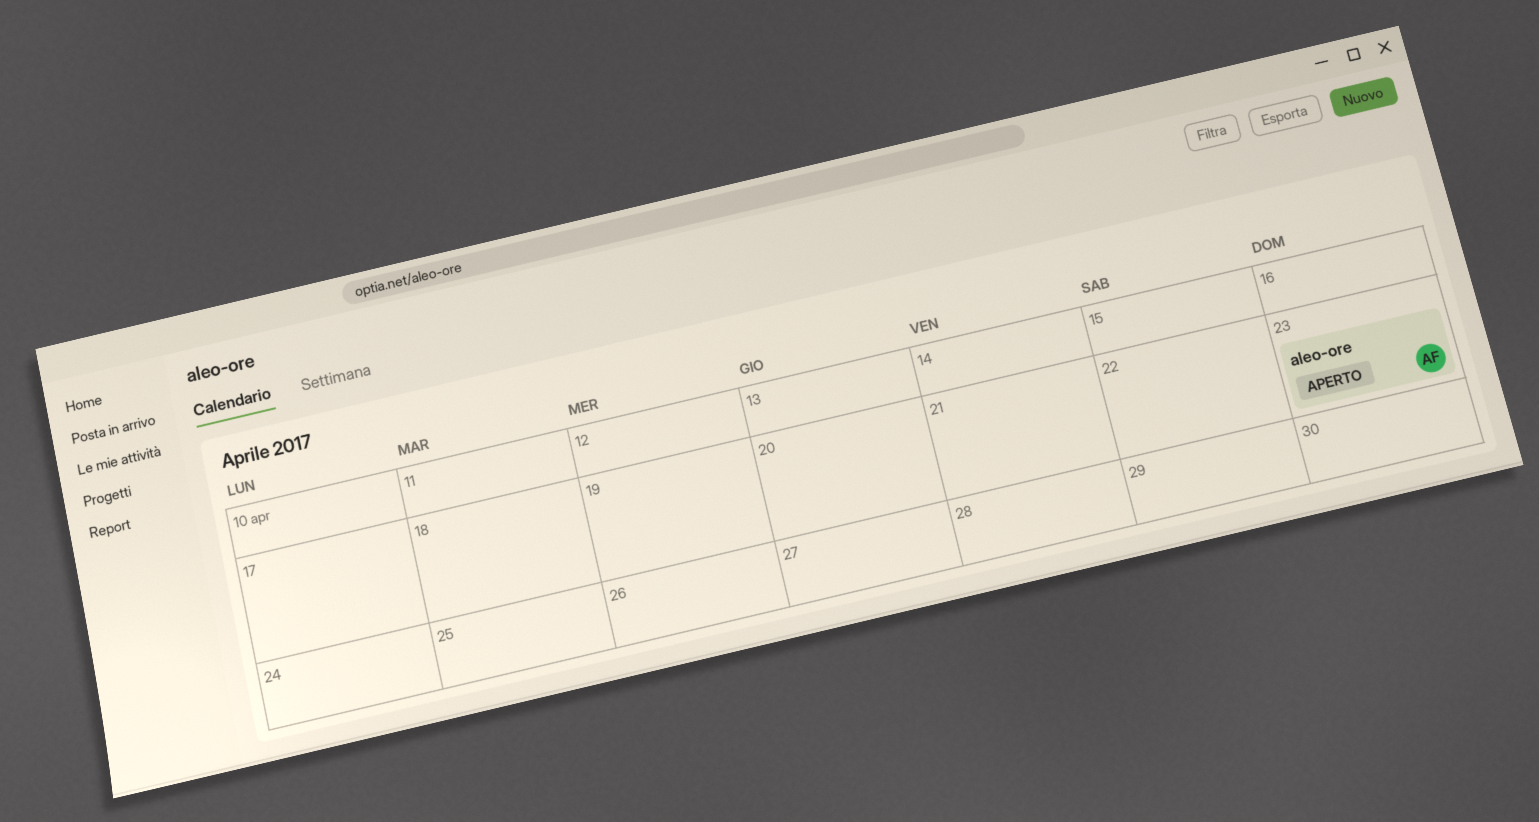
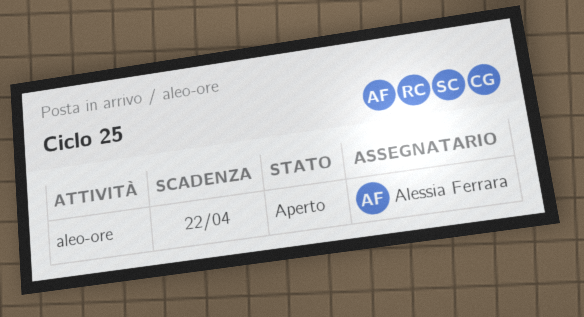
aleo-ore, due: Apr 23 -> Apr 22

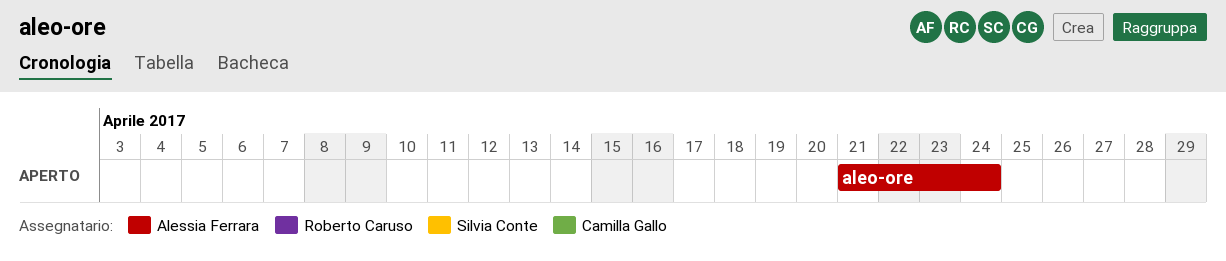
aleo-ore, due: Apr 22 -> Apr 24

